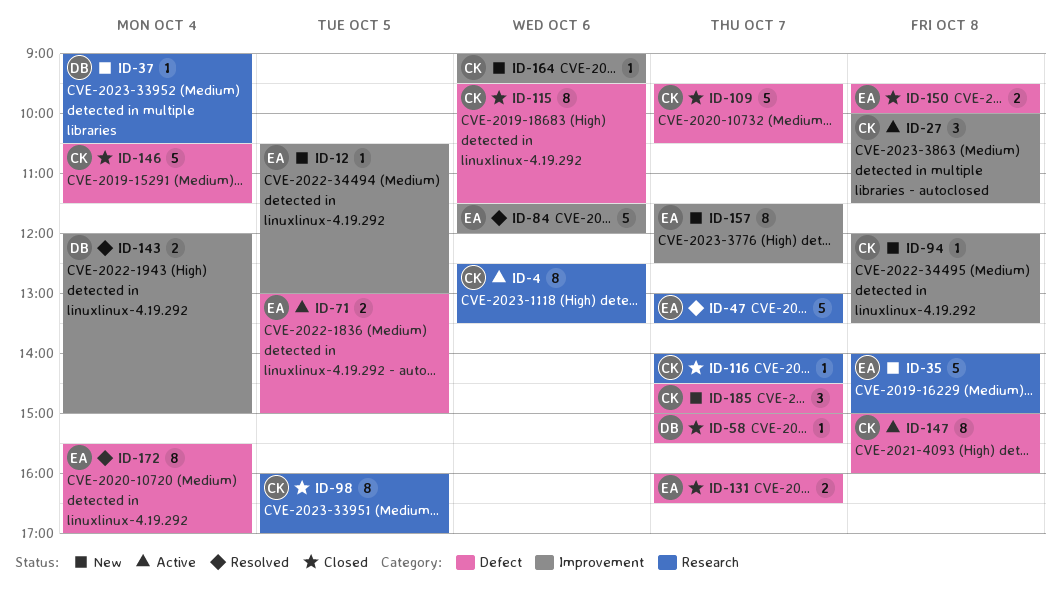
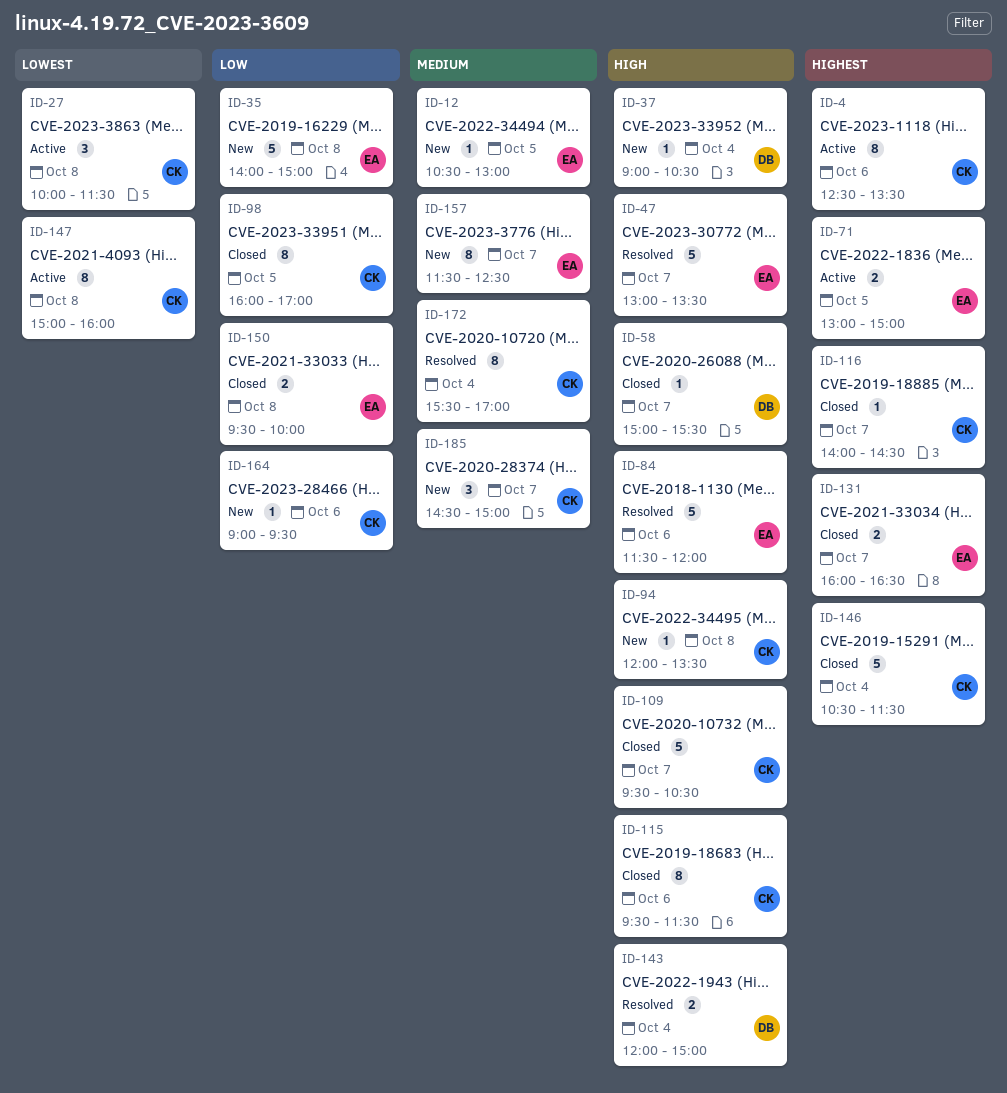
ID-172, owner: EA -> CK

